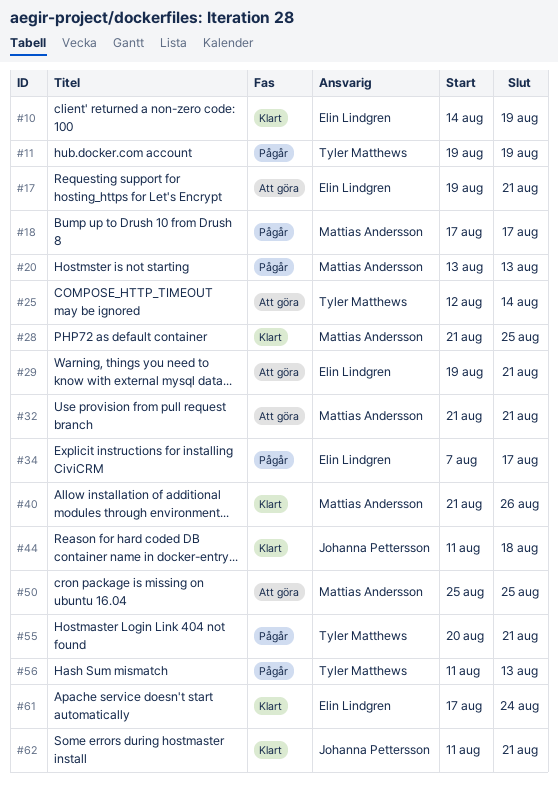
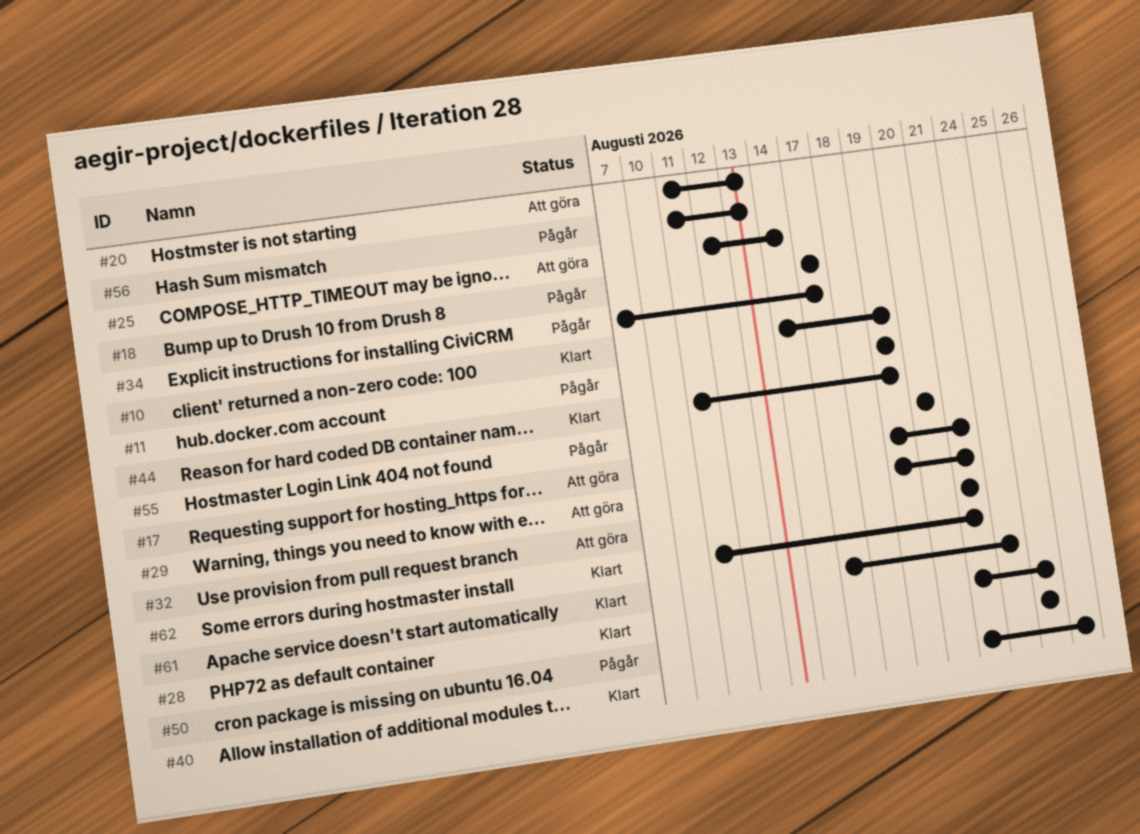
#20, status: Pågår -> Att göra
#20, start: Aug 13 -> Aug 11
#44, due: Aug 18 -> Aug 19
#50, status: Att göra -> Pågår
#55, due: Aug 21 -> Aug 20

